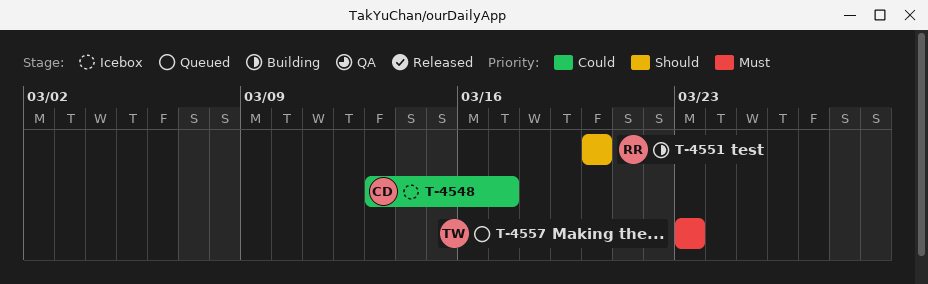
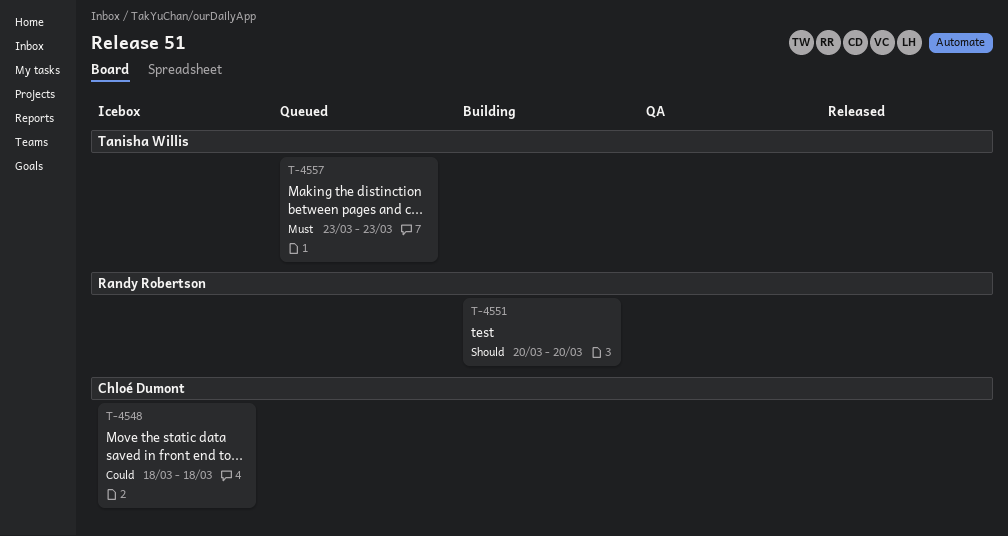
T-4548, start: Mar 13 -> Mar 18
T-4548, due: Mar 17 -> Mar 18

